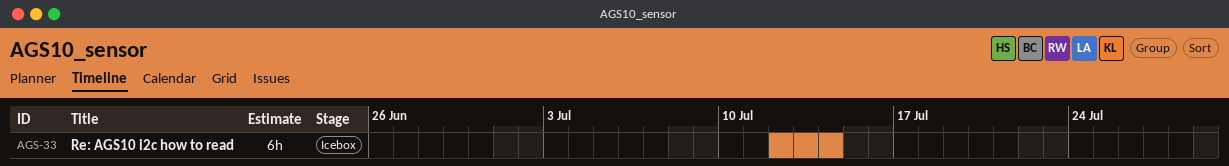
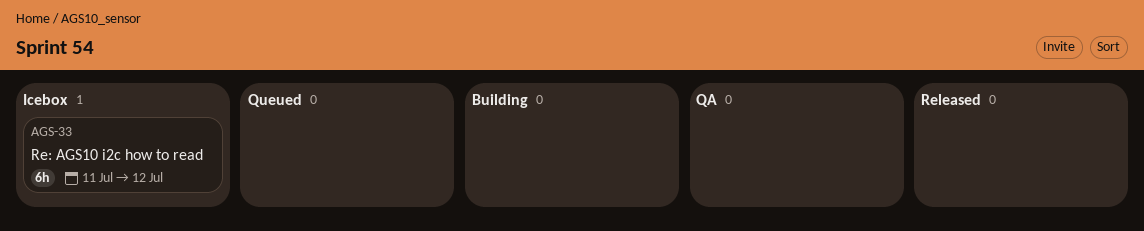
AGS-33, start: Jul 12 -> Jul 11
AGS-33, due: Jul 14 -> Jul 12

